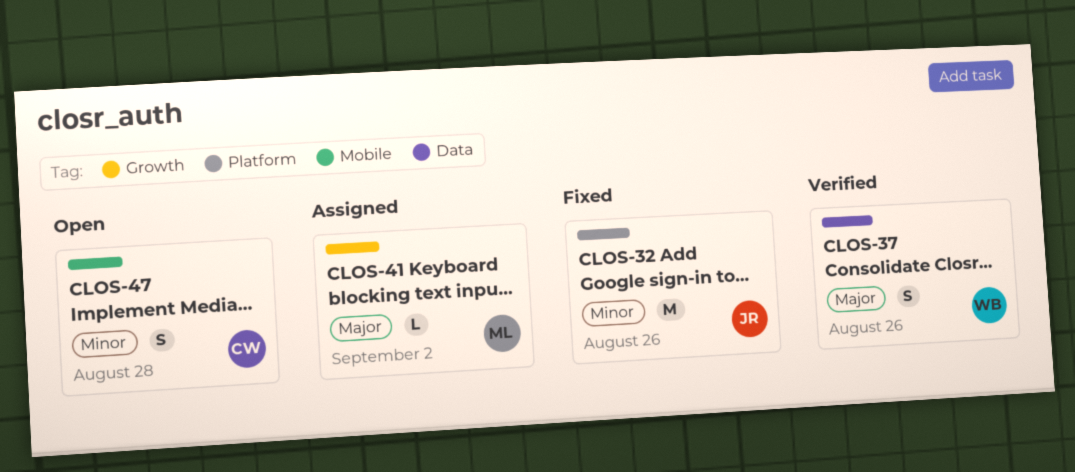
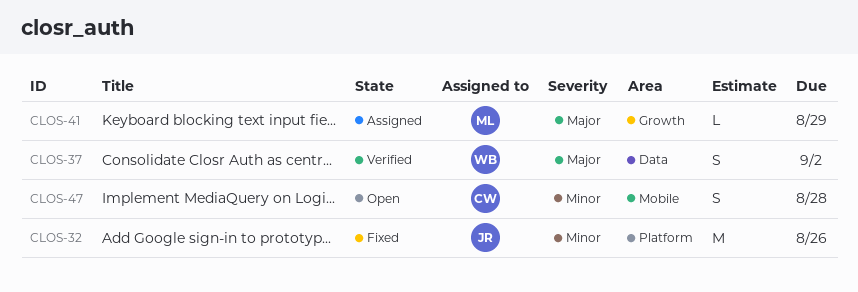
CLOS-37, due: Aug 26 -> Sep 2
CLOS-41, due: Sep 2 -> Aug 29

